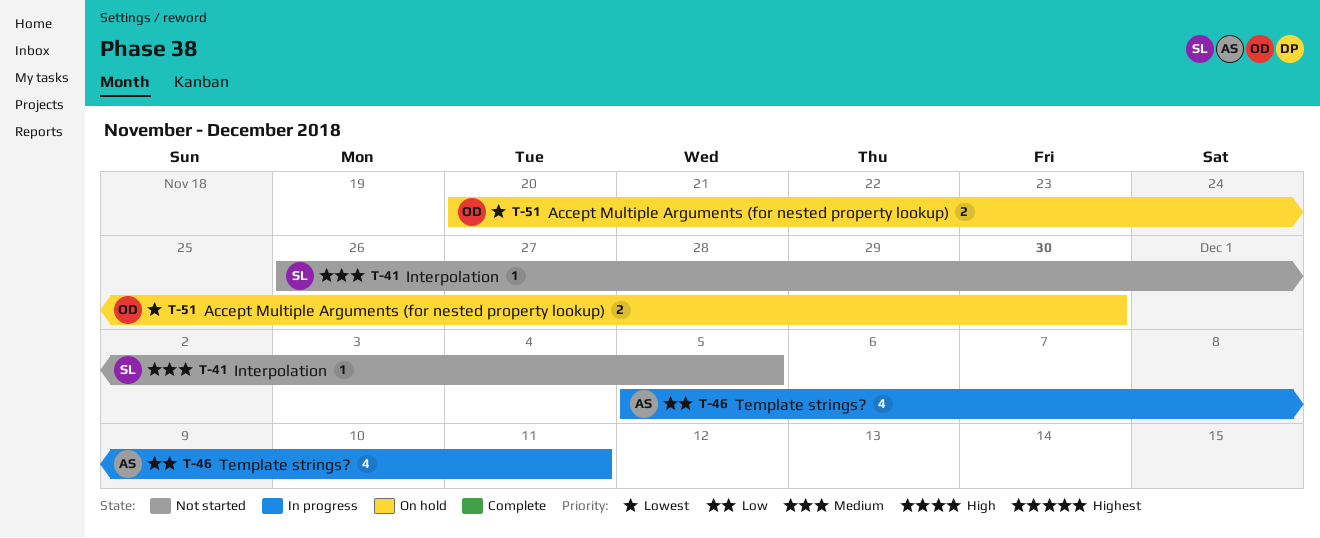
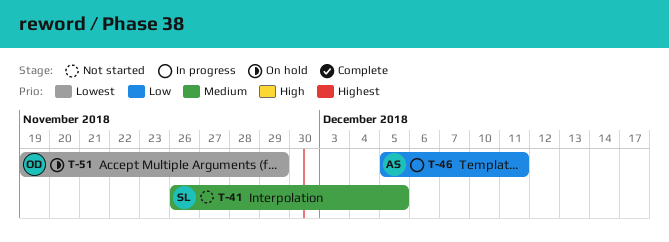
T-51, start: Nov 20 -> Nov 19
T-51, due: Nov 30 -> Nov 29

